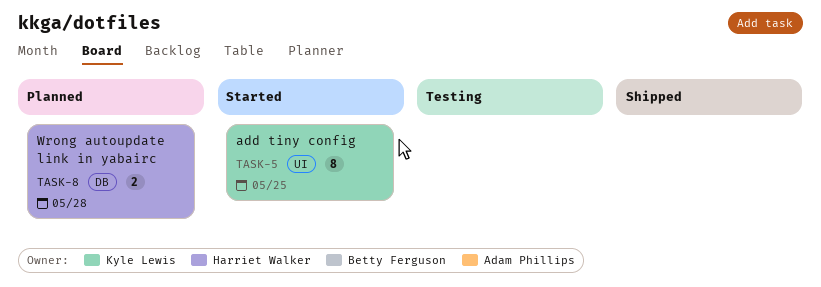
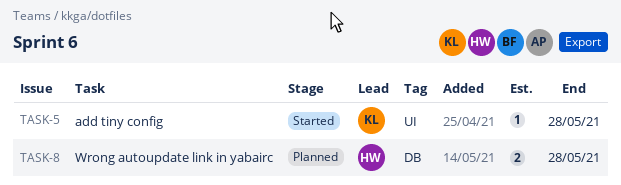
TASK-5, estimate: 8 -> 1
TASK-5, due: May 25 -> May 28

